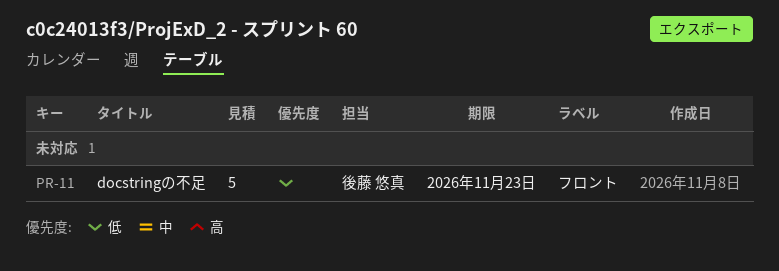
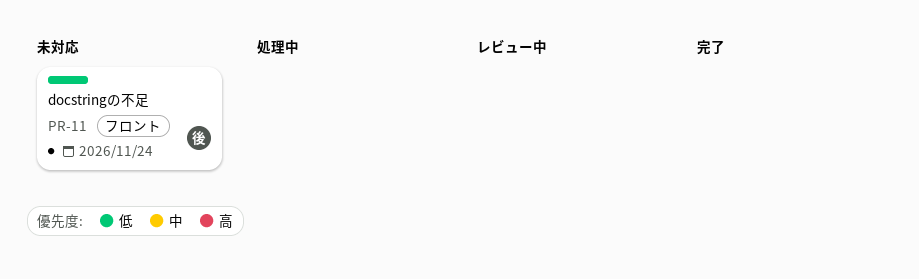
PR-11, estimate: 5 -> 1
PR-11, due: Nov 23 -> Nov 24

